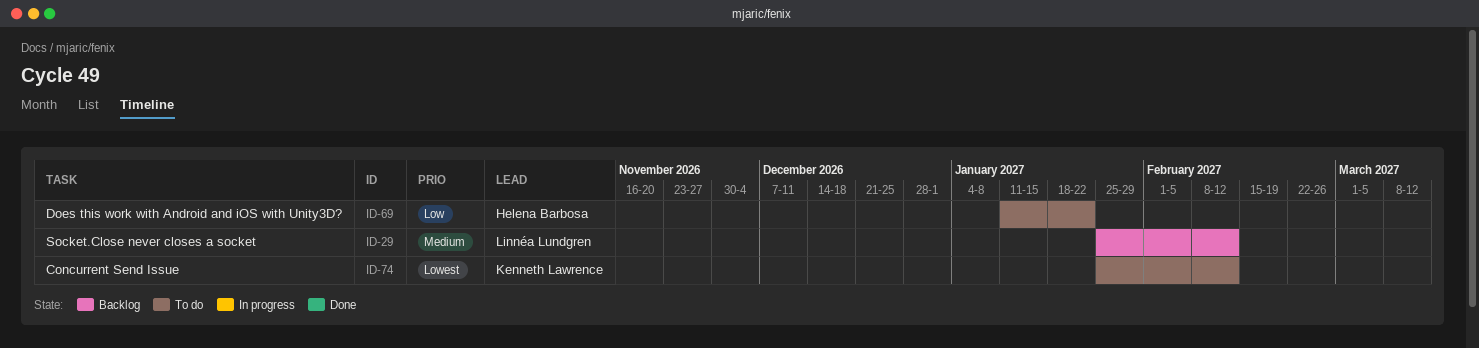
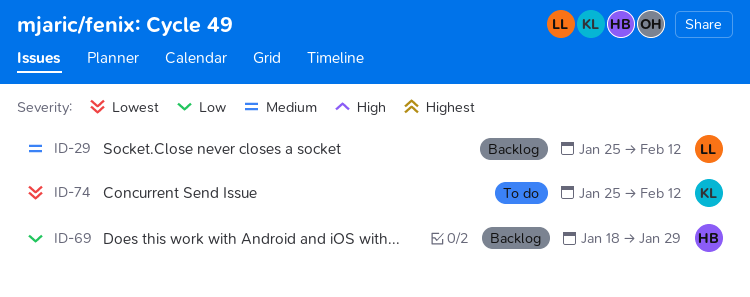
ID-69, status: To do -> Backlog
ID-69, start: Jan 11 -> Jan 18
ID-69, due: Jan 22 -> Jan 29

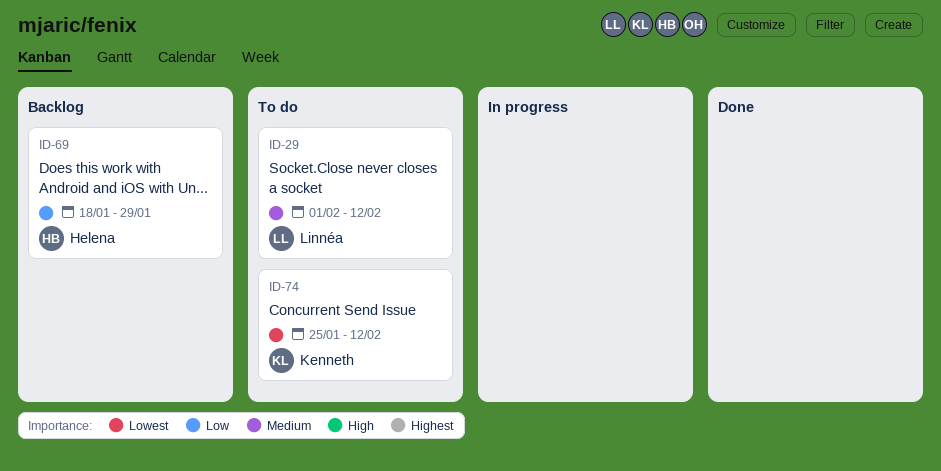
ID-29, status: Backlog -> To do
ID-29, start: Jan 25 -> Feb 1

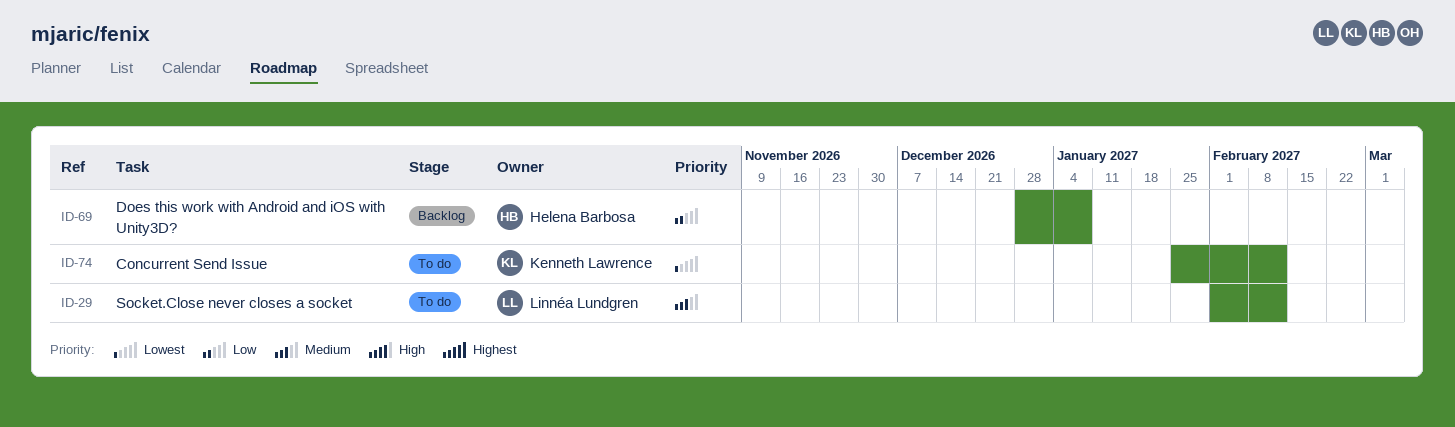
ID-69, start: Jan 18 -> Dec 28
ID-69, due: Jan 29 -> Jan 8

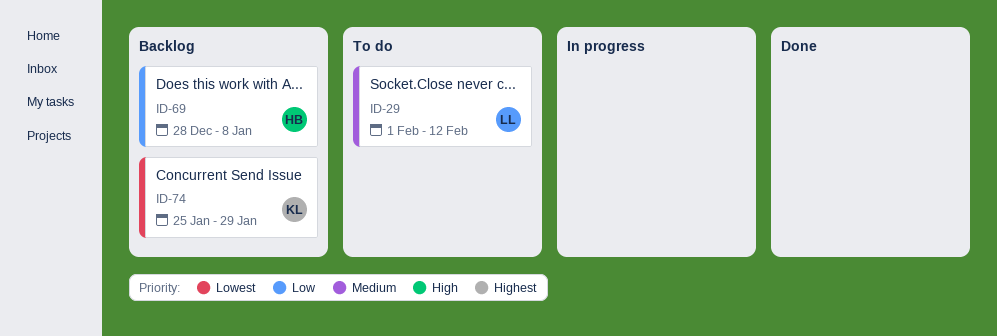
ID-74, status: To do -> Backlog
ID-74, due: Feb 12 -> Jan 29

